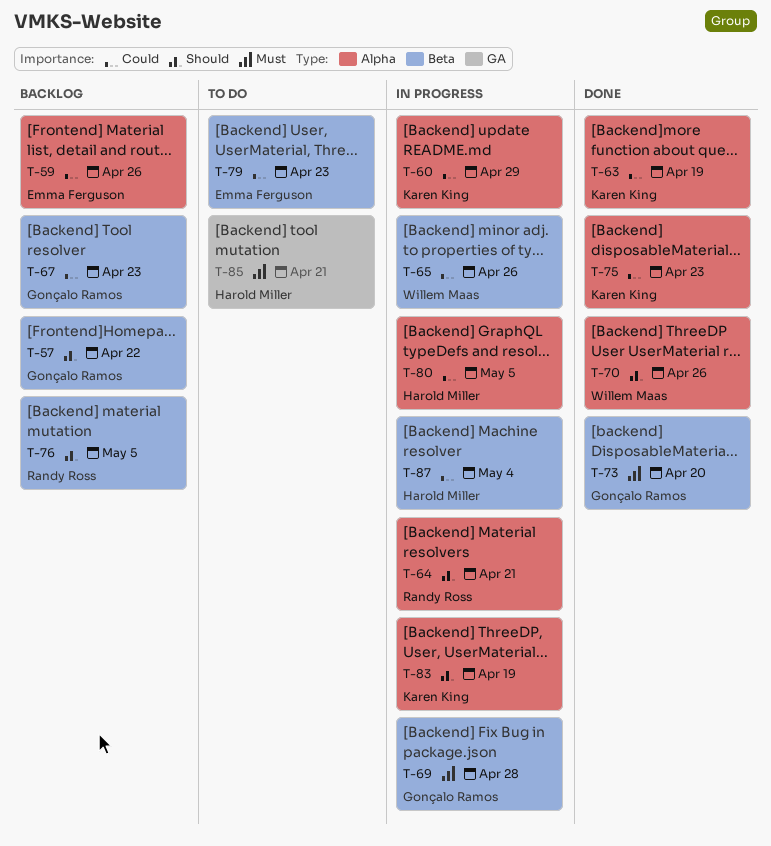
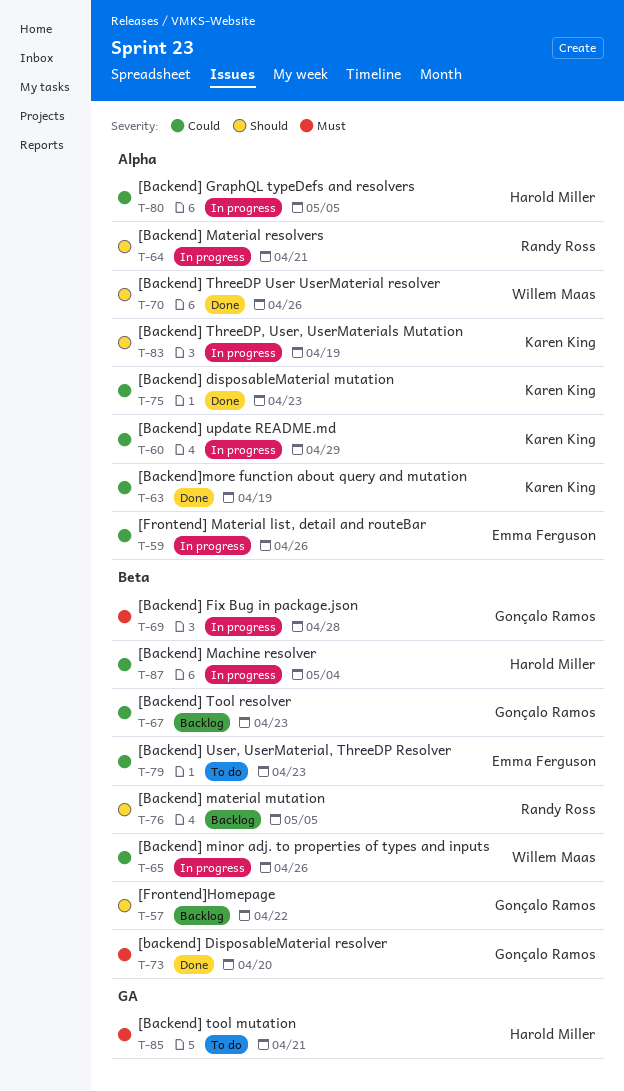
T-59, status: Backlog -> In progress

